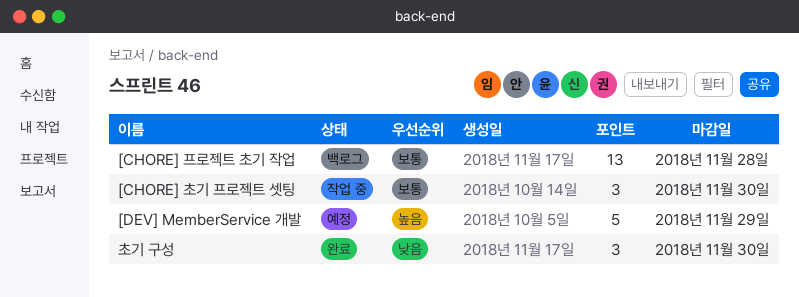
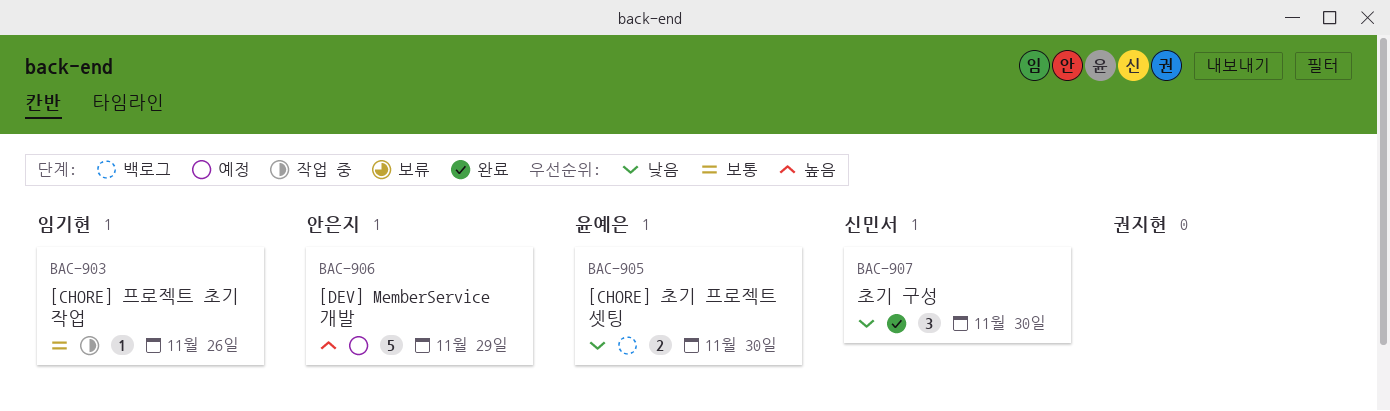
[CHORE] 초기 프로젝트 셋팅, status: 작업 중 -> 백로그
[CHORE] 초기 프로젝트 셋팅, priority: 보통 -> 낮음
[CHORE] 초기 프로젝트 셋팅, estimate: 3 -> 2
[CHORE] 프로젝트 초기 작업, status: 백로그 -> 작업 중
[CHORE] 프로젝트 초기 작업, estimate: 13 -> 1
[CHORE] 프로젝트 초기 작업, due: Nov 28 -> Nov 26

